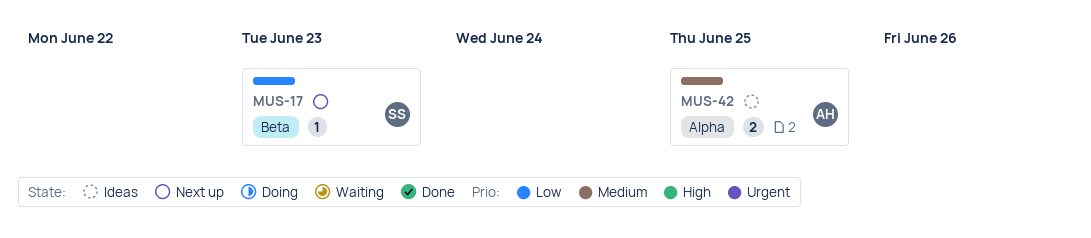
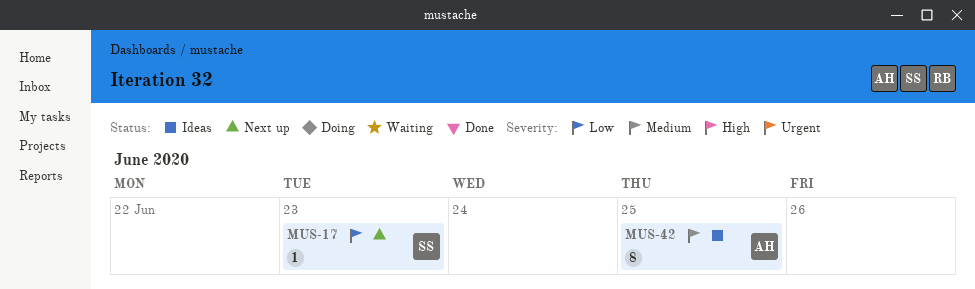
MUS-42, estimate: 2 -> 8

